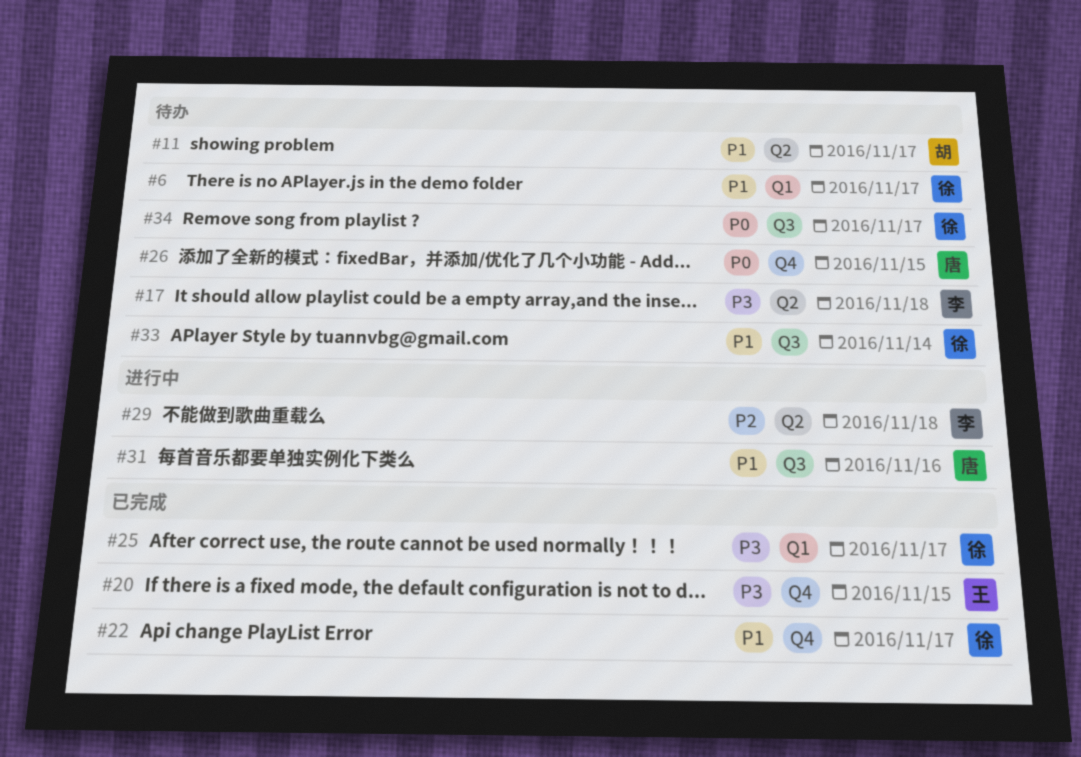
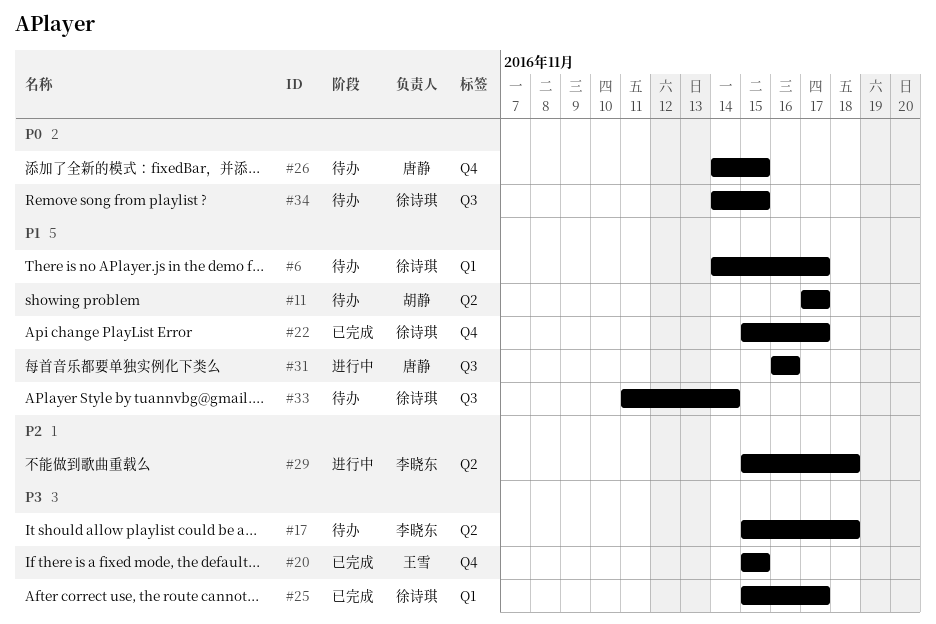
#34, due: Nov 17 -> Nov 15

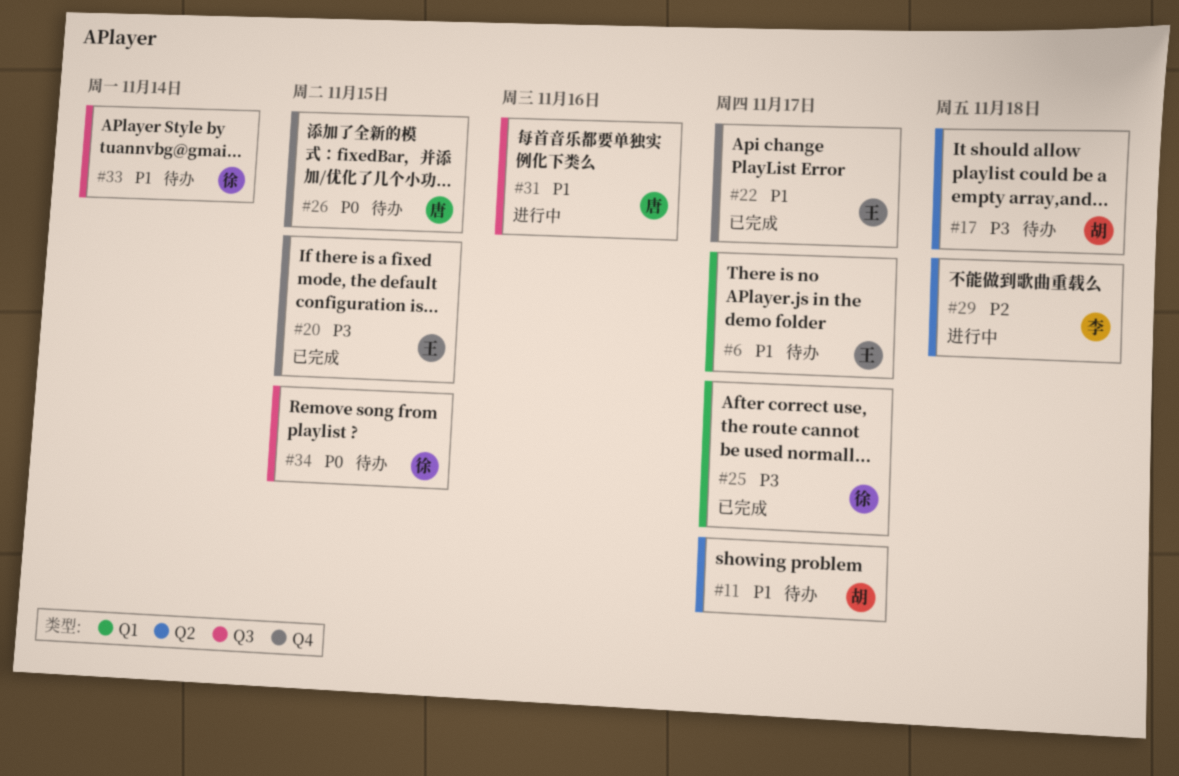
#6, owner: 徐诗琪 -> 王雪
#17, owner: 李晓东 -> 胡静
#22, owner: 徐诗琪 -> 王雪

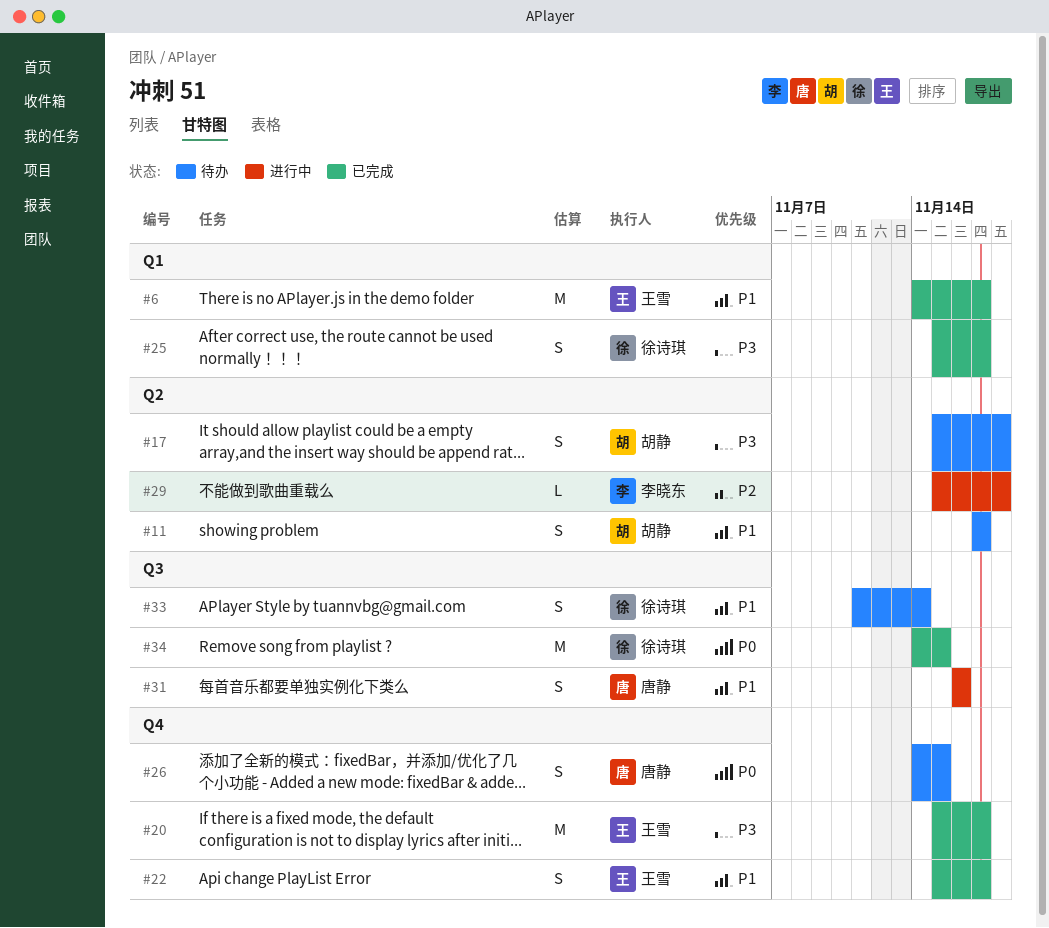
#6, status: 待办 -> 已完成
#20, due: Nov 15 -> Nov 17
#34, status: 待办 -> 已完成

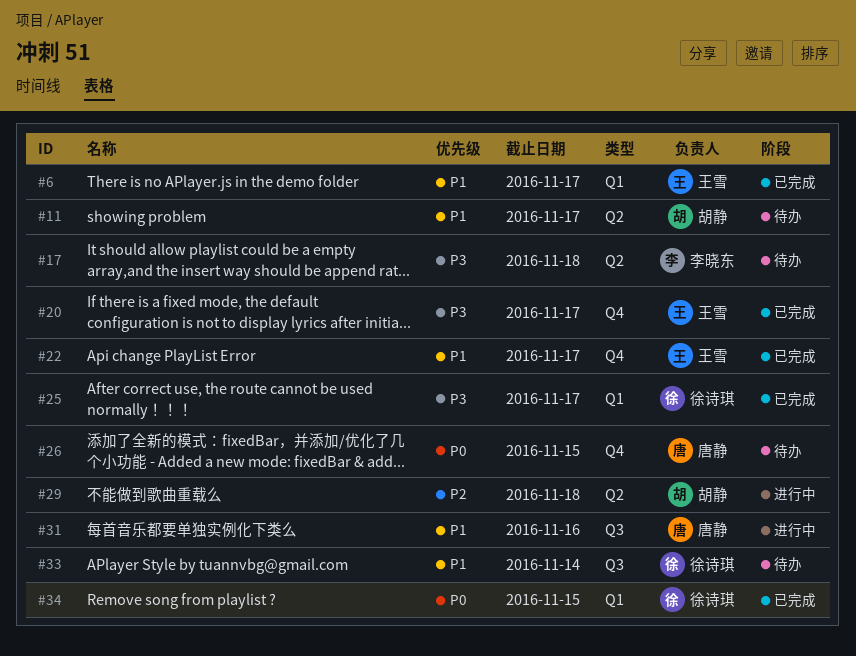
#17, owner: 胡静 -> 李晓东
#29, owner: 李晓东 -> 胡静
#34, label: Q3 -> Q1

